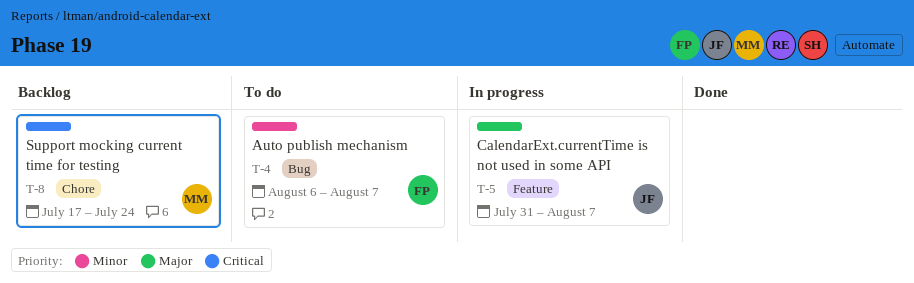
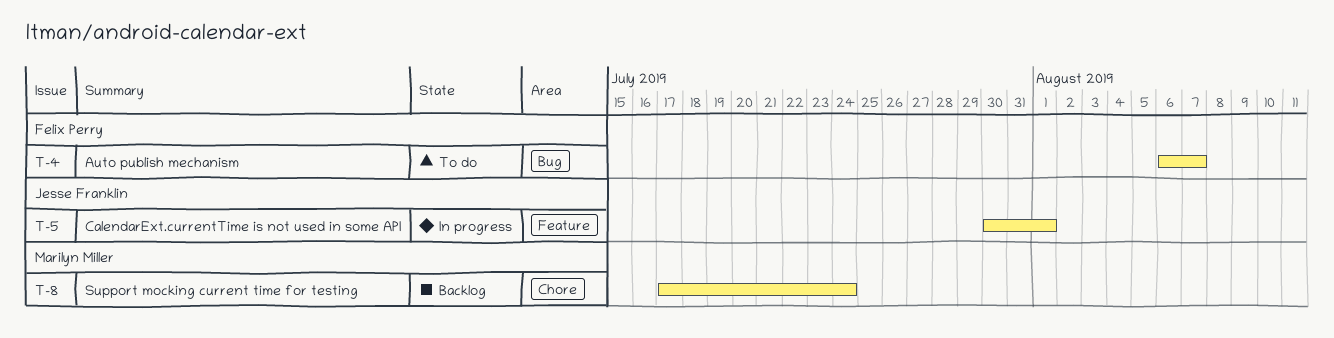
T-5, start: Jul 31 -> Jul 30
T-5, due: Aug 7 -> Aug 1

